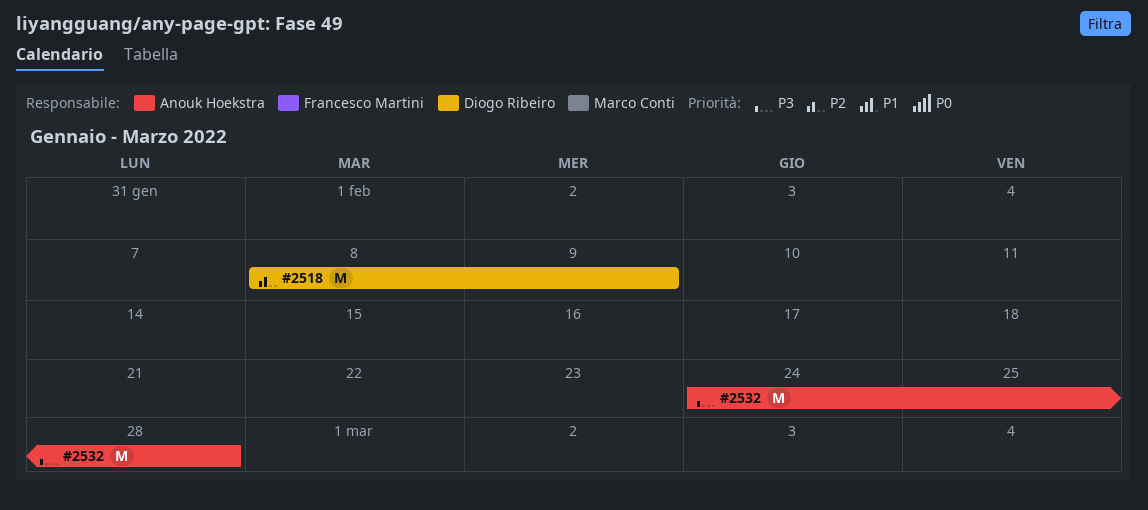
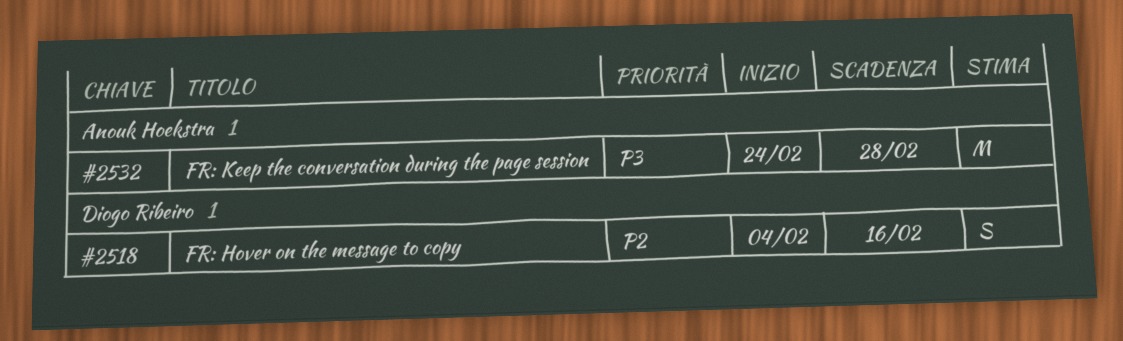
#2518, estimate: M -> S
#2518, start: Feb 8 -> Feb 4
#2518, due: Feb 9 -> Feb 16

